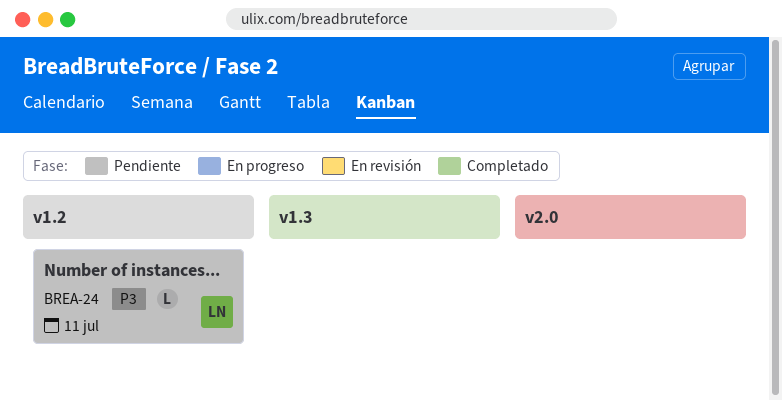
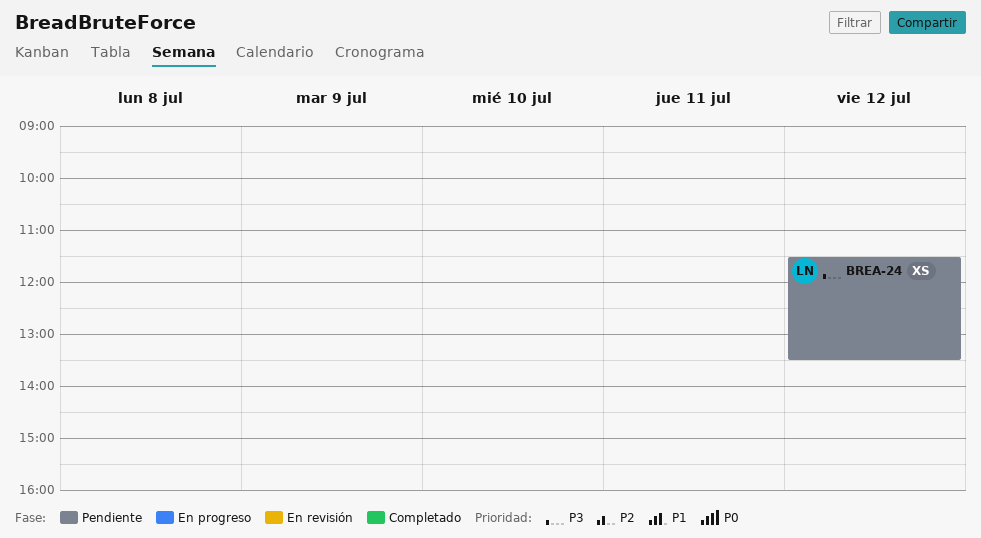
BREA-24, estimate: L -> XS
BREA-24, day: Jul 11 -> Jul 12

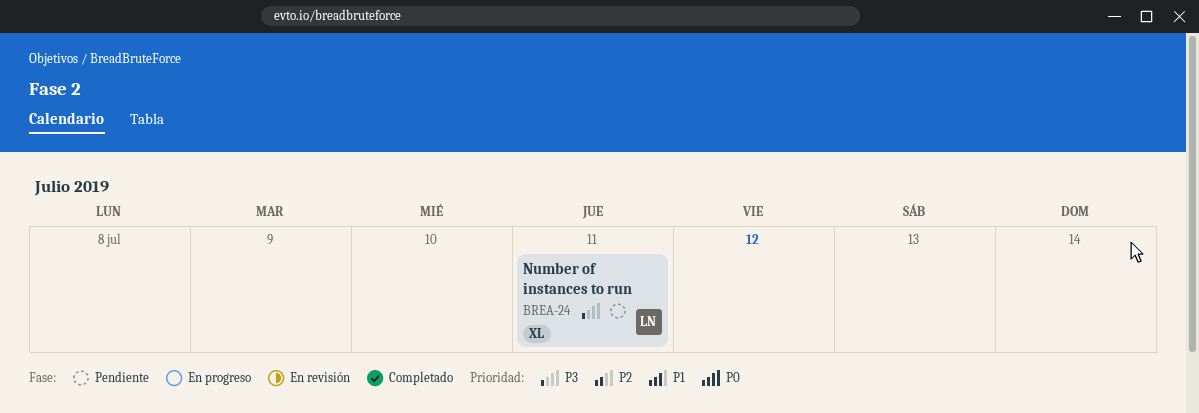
BREA-24, estimate: XS -> XL
BREA-24, day: Jul 12 -> Jul 11

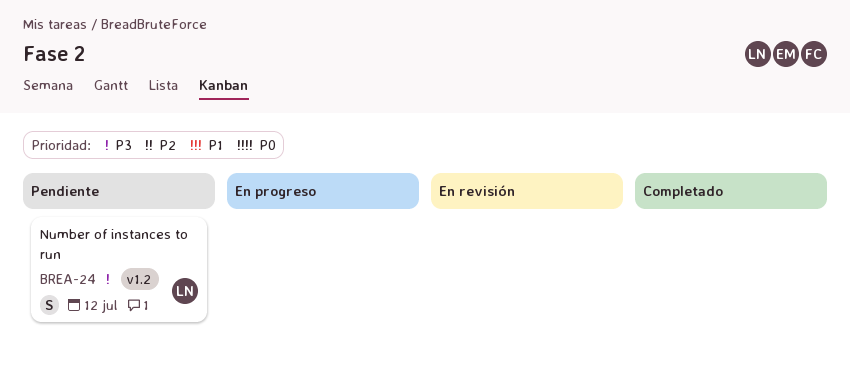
BREA-24, estimate: XL -> S
BREA-24, day: Jul 11 -> Jul 12

